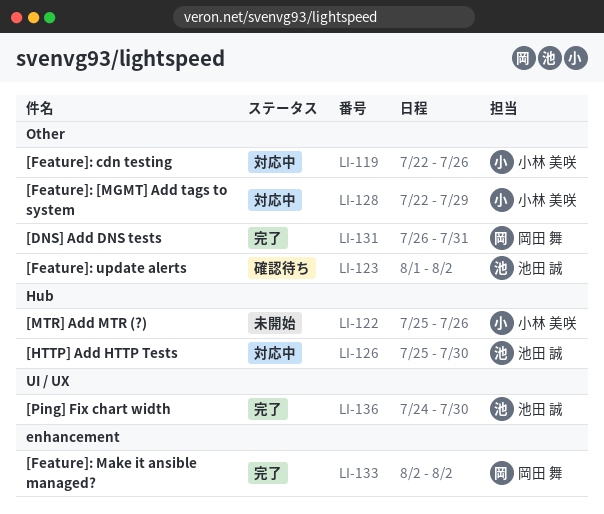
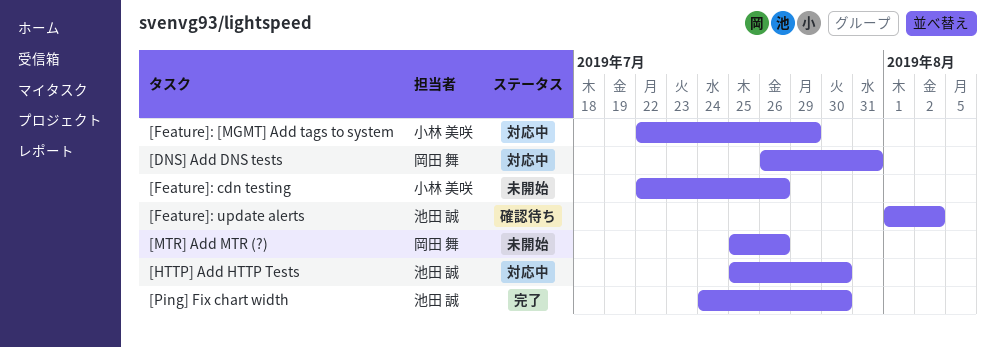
[DNS] Add DNS tests, status: 完了 -> 対応中
[Feature]: cdn testing, status: 対応中 -> 未開始
[Feature]: Make it ansible managed?: present -> none
[MTR] Add MTR (?), owner: 小林 美咲 -> 岡田 舞

